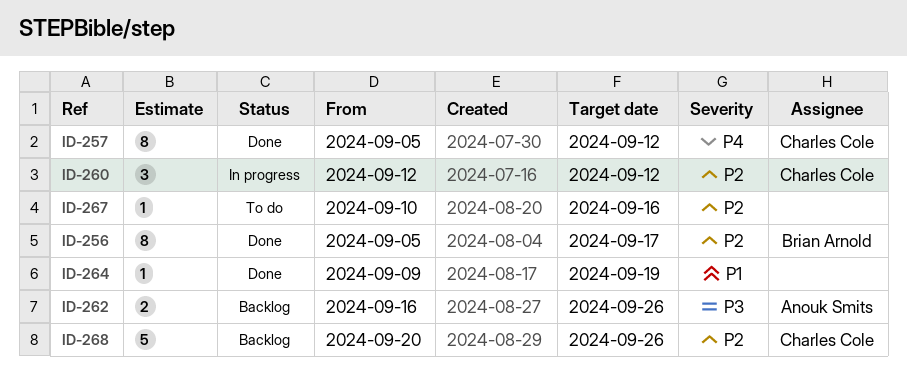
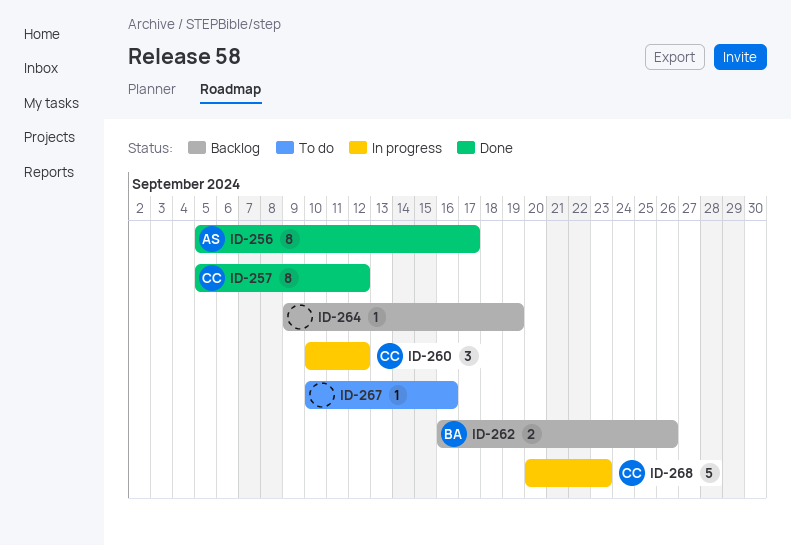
ID-256, owner: Brian Arnold -> Anouk Smits
ID-260, start: Sep 12 -> Sep 10
ID-262, owner: Anouk Smits -> Brian Arnold
ID-264, status: Done -> Backlog
ID-268, status: Backlog -> In progress
ID-268, due: Sep 26 -> Sep 23

